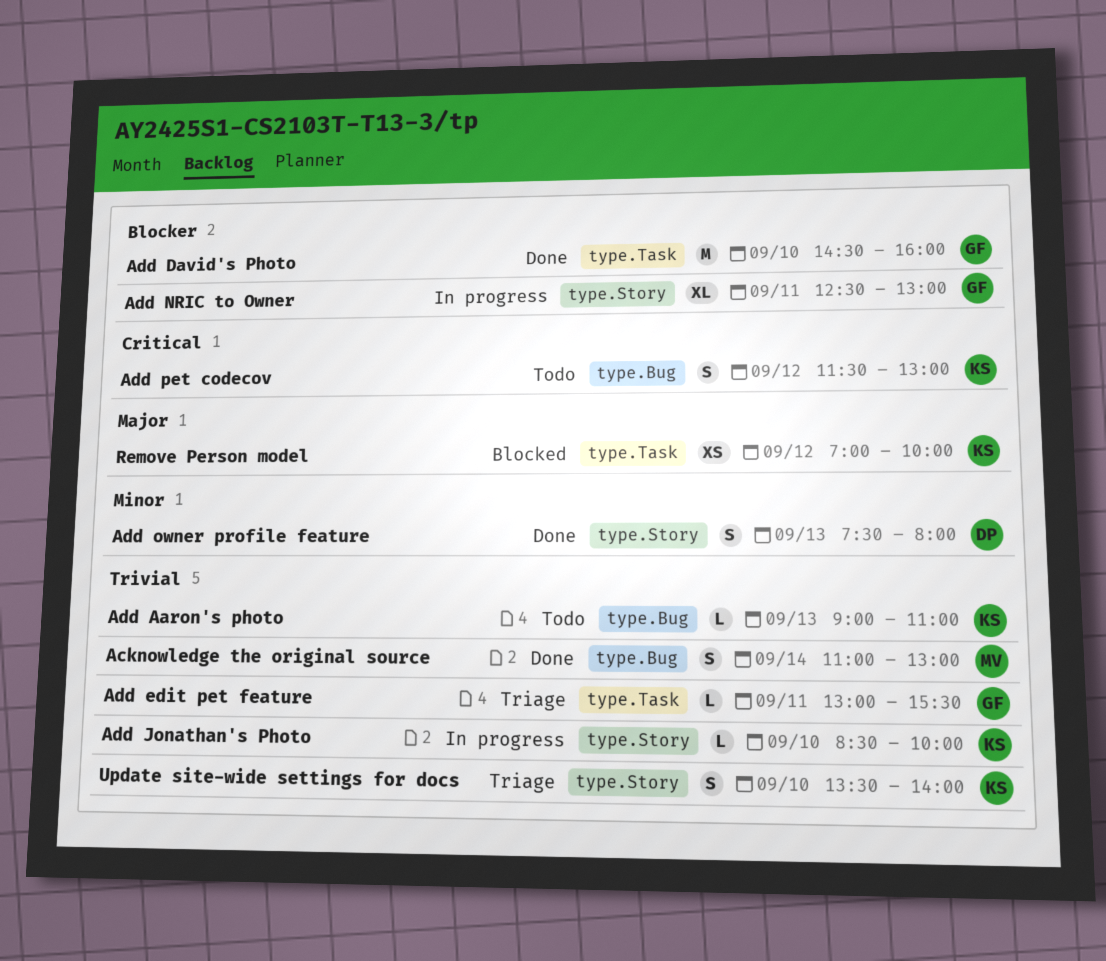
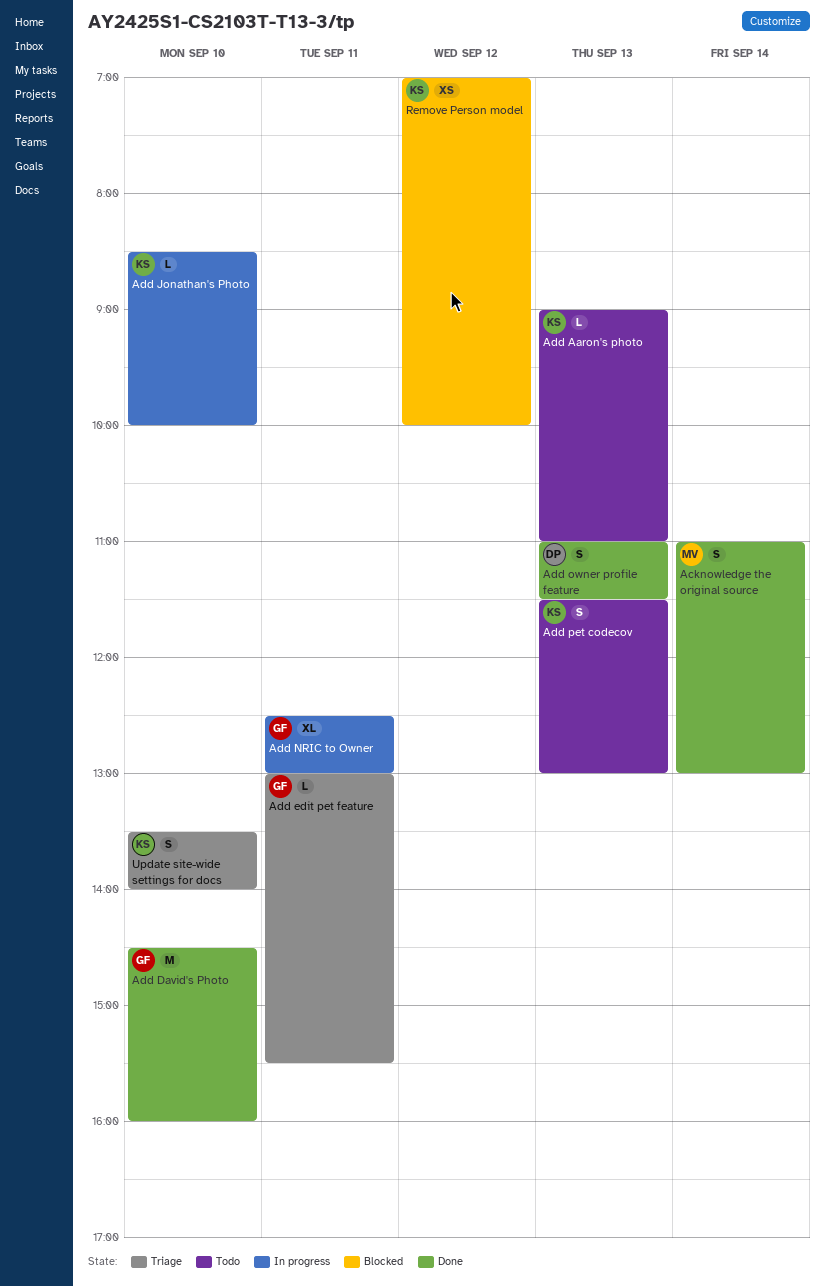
Add owner profile feature, begins: 07:30 -> 11:00
Add owner profile feature, ends: 08:00 -> 11:30
Add pet codecov, day: Sep 12 -> Sep 13

